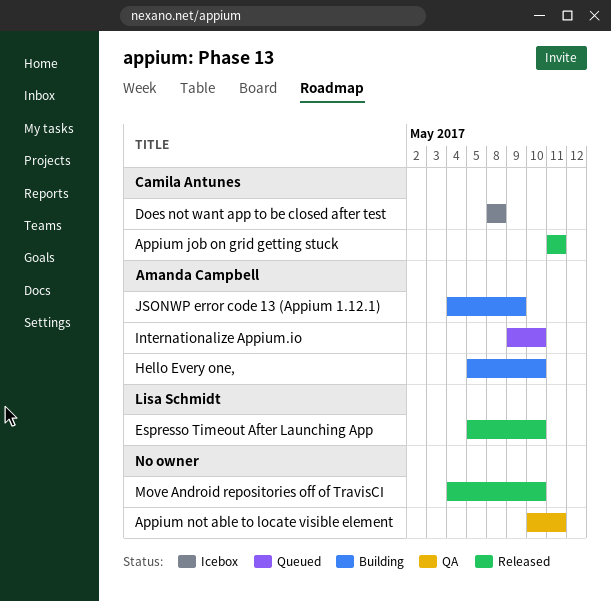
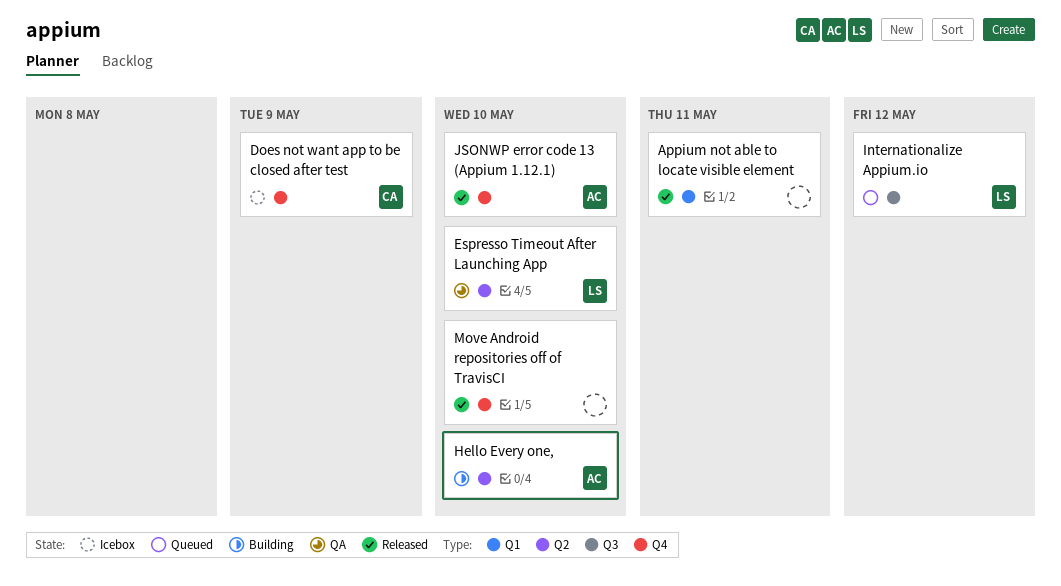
Appium job on grid getting stuck: present -> none
Appium not able to locate visible element, status: QA -> Released
Does not want app to be closed after test, due: May 8 -> May 9
Espresso Timeout After Launching App, status: Released -> QA
Internationalize Appium.io, owner: Amanda Campbell -> Lisa Schmidt
Internationalize Appium.io, due: May 10 -> May 12
JSONWP error code 13 (Appium 1.12.1), status: Building -> Released
JSONWP error code 13 (Appium 1.12.1), due: May 9 -> May 10

